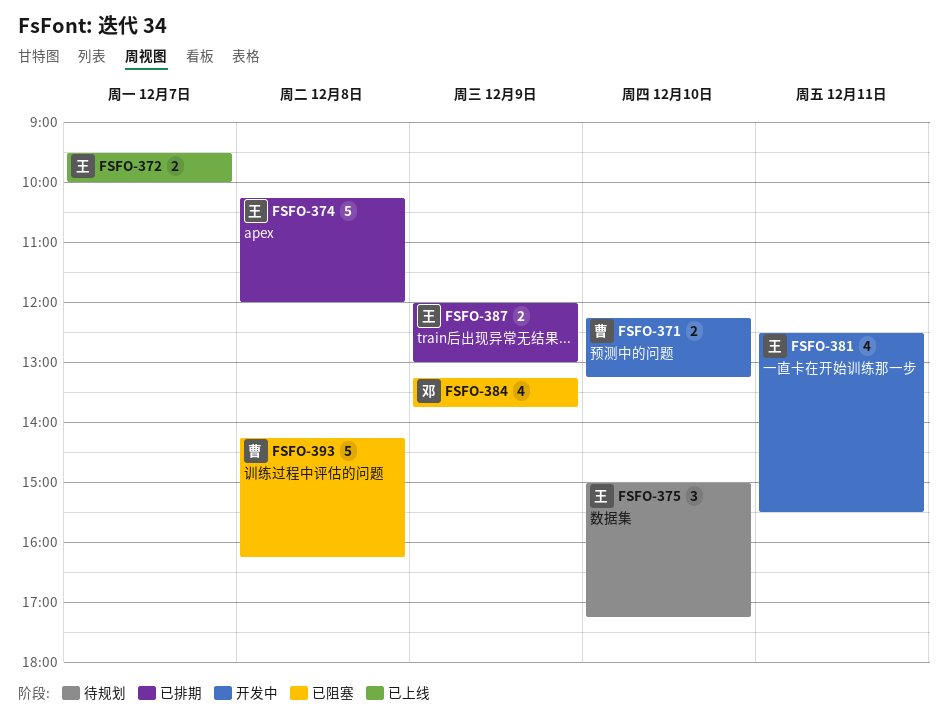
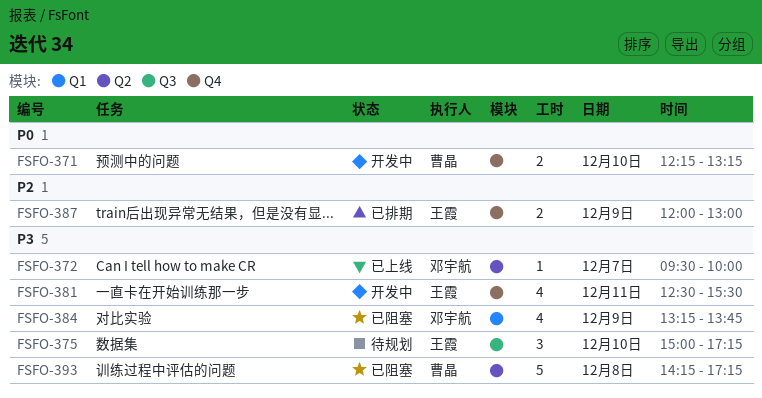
FSFO-372, owner: 王霞 -> 邓宇航
FSFO-372, estimate: 2 -> 1
FSFO-374: present -> none
FSFO-393, ends: 16:15 -> 17:15

